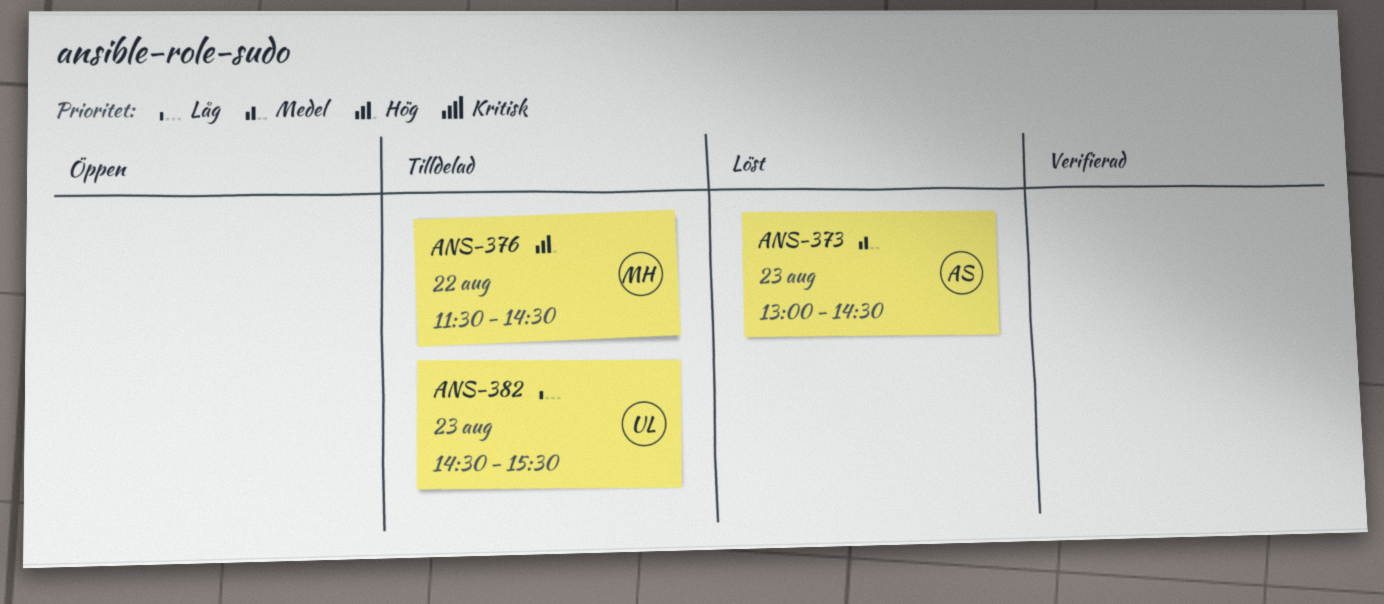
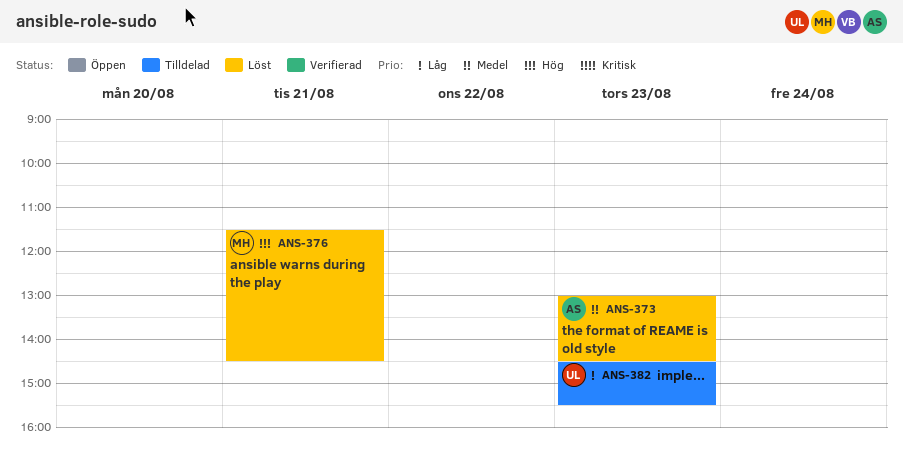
ANS-376, status: Tilldelad -> Löst
ANS-376, day: Aug 22 -> Aug 21

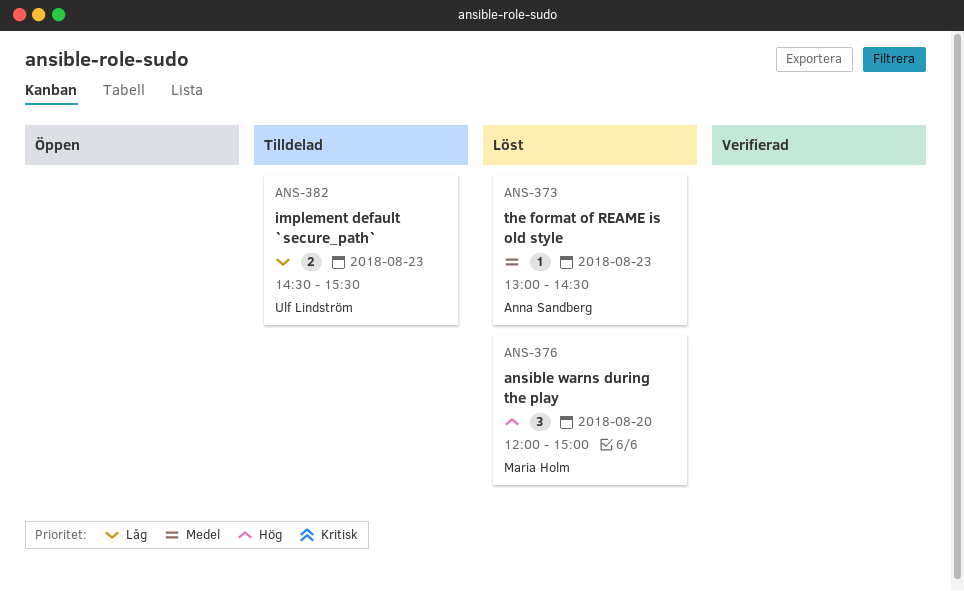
ANS-376, day: Aug 21 -> Aug 20
ANS-376, begins: 11:30 -> 12:00
ANS-376, ends: 14:30 -> 15:00

